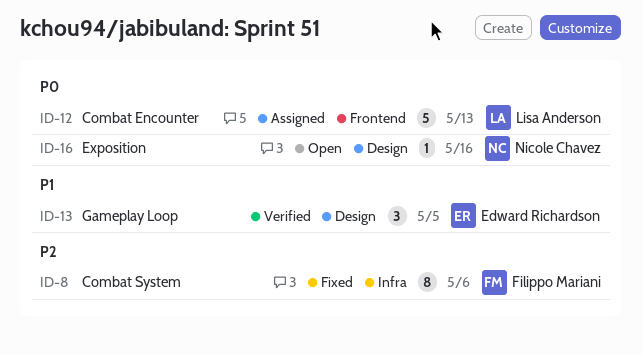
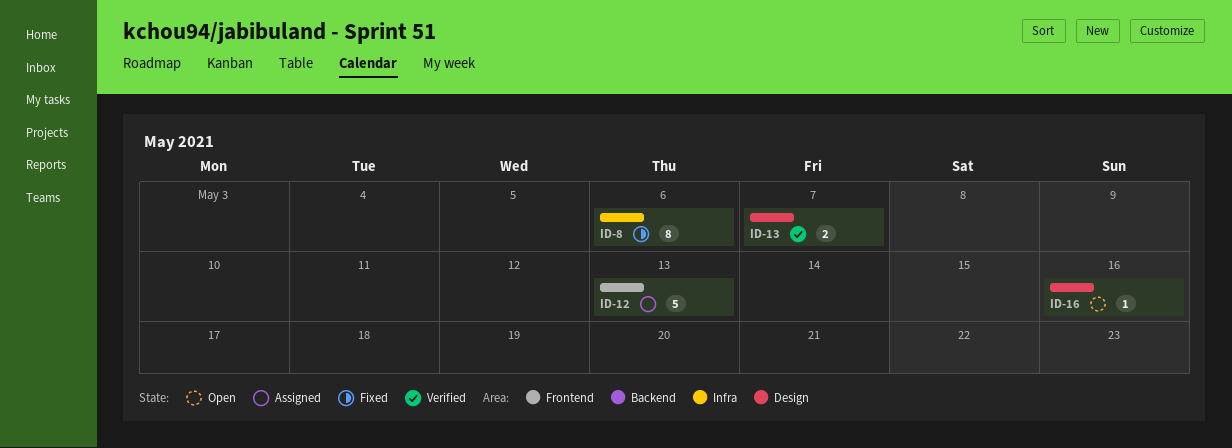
ID-13, estimate: 3 -> 2
ID-13, due: May 5 -> May 7

